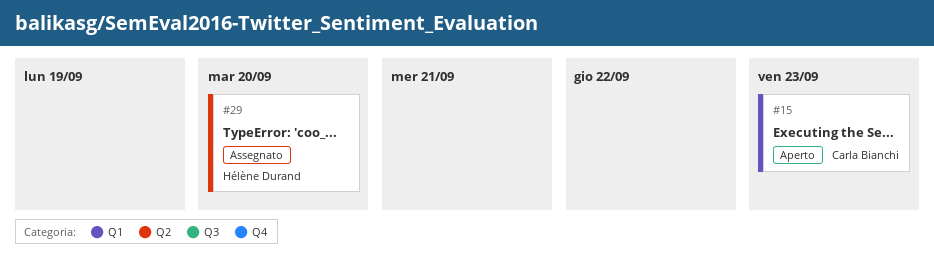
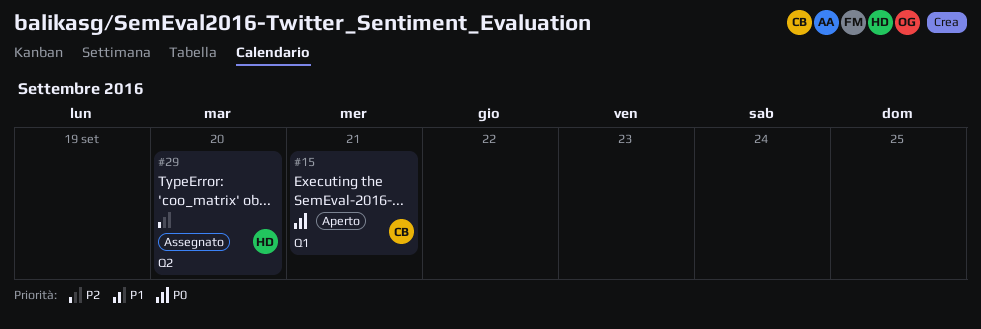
#15, due: Sep 23 -> Sep 21

